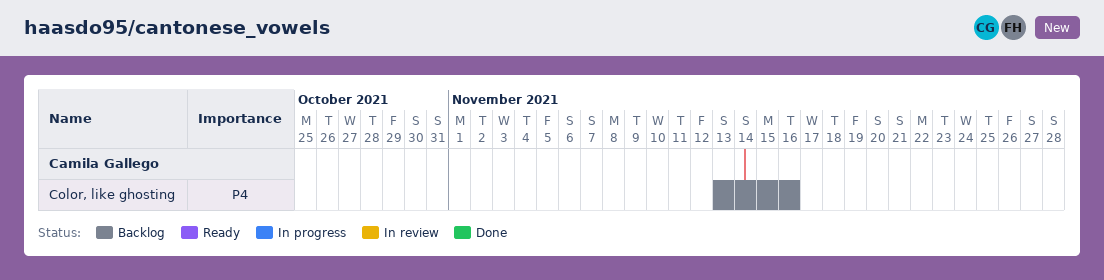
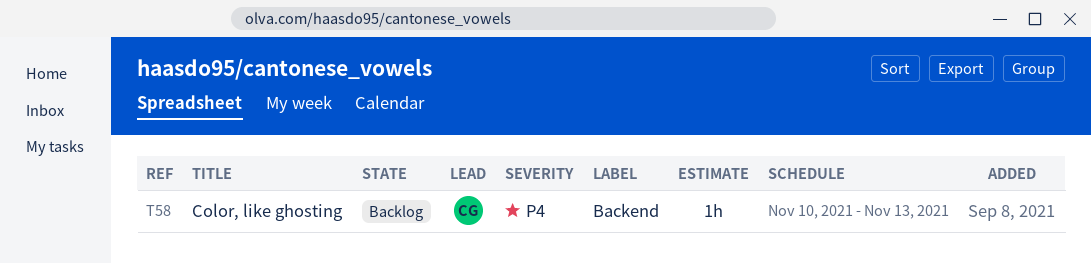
Color, like ghosting, start: Nov 13 -> Nov 10
Color, like ghosting, due: Nov 16 -> Nov 13

